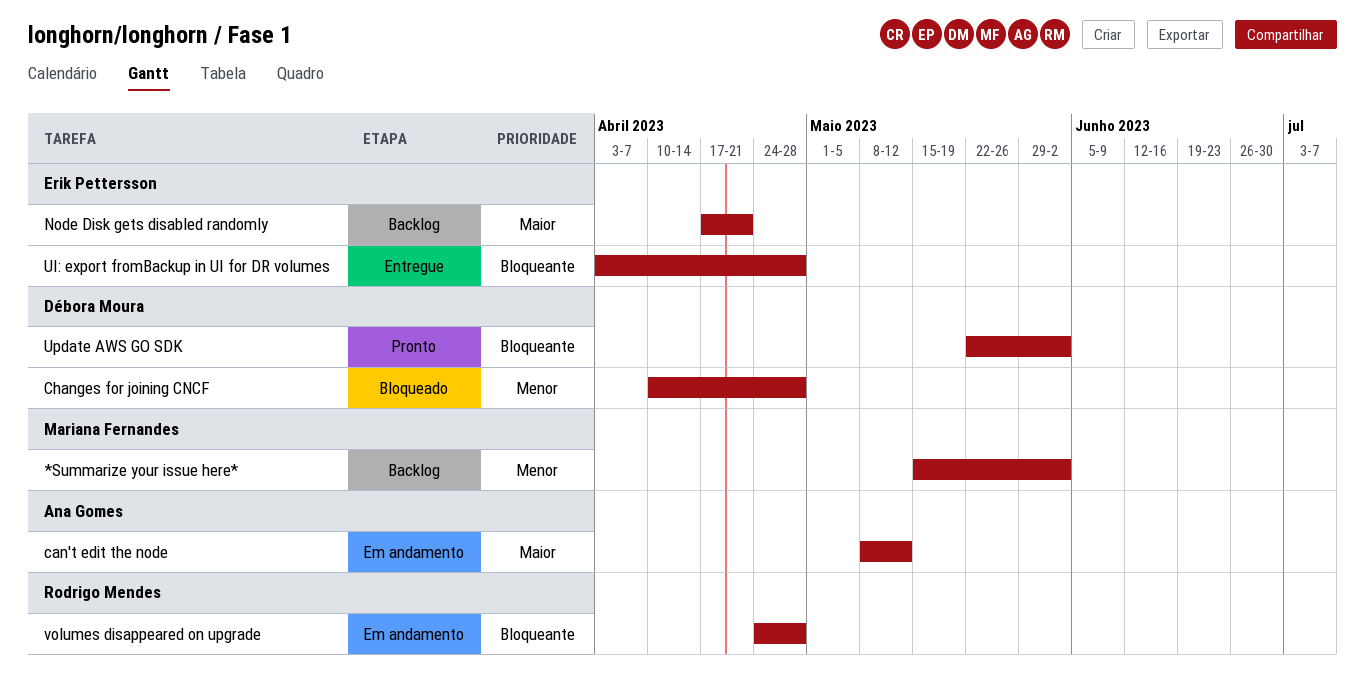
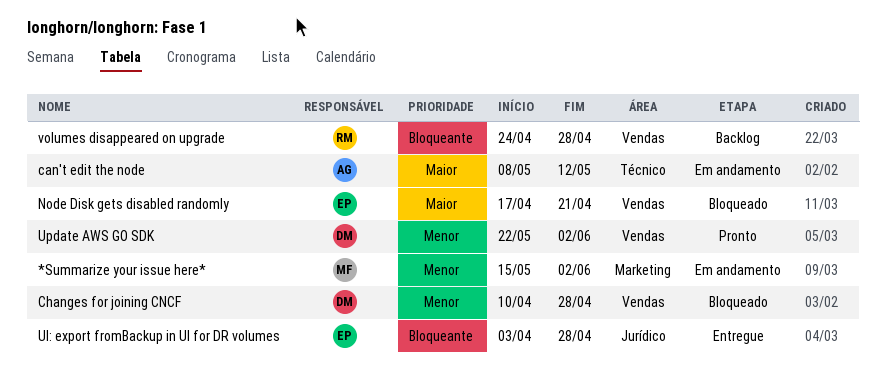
*Summarize your issue here*, status: Backlog -> Em andamento
Node Disk gets disabled randomly, status: Backlog -> Bloqueado
Update AWS GO SDK, priority: Bloqueante -> Menor
volumes disappeared on upgrade, status: Em andamento -> Backlog

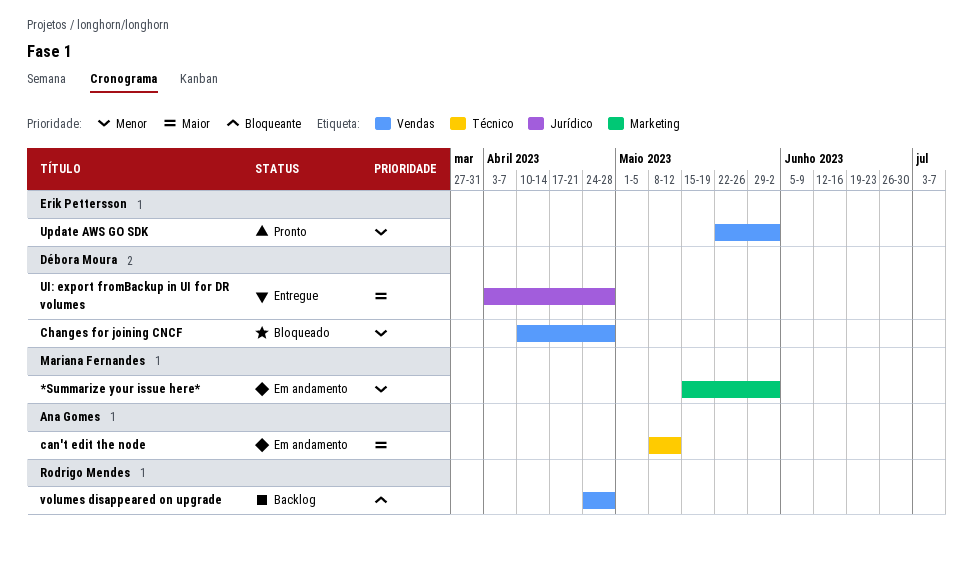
Node Disk gets disabled randomly: present -> none
UI: export fromBackup in UI for DR volumes, owner: Erik Pettersson -> Débora Moura
UI: export fromBackup in UI for DR volumes, priority: Bloqueante -> Maior
Update AWS GO SDK, owner: Débora Moura -> Erik Pettersson

